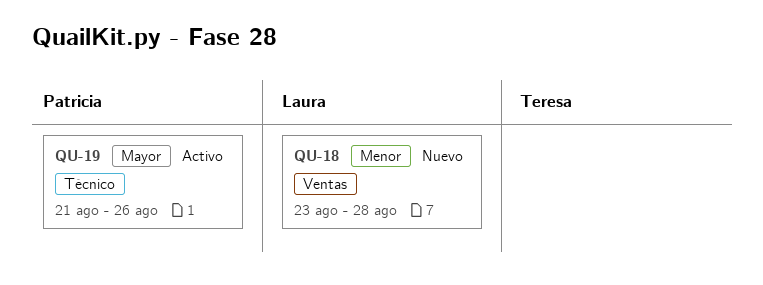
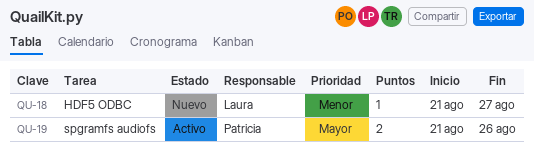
QU-18, start: Aug 23 -> Aug 21
QU-18, due: Aug 28 -> Aug 27

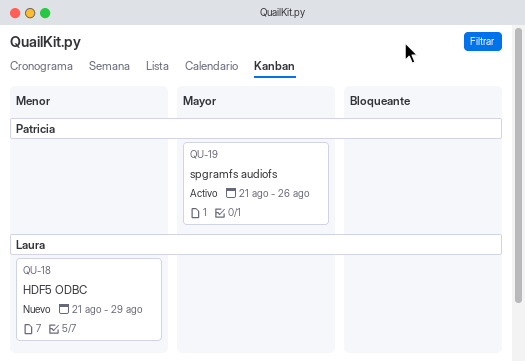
QU-18, due: Aug 27 -> Aug 29

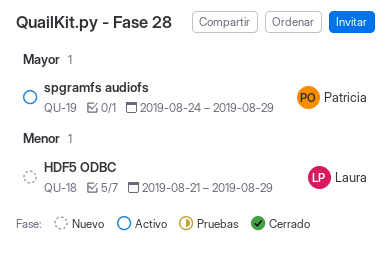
QU-19, start: Aug 21 -> Aug 24
QU-19, due: Aug 26 -> Aug 29

